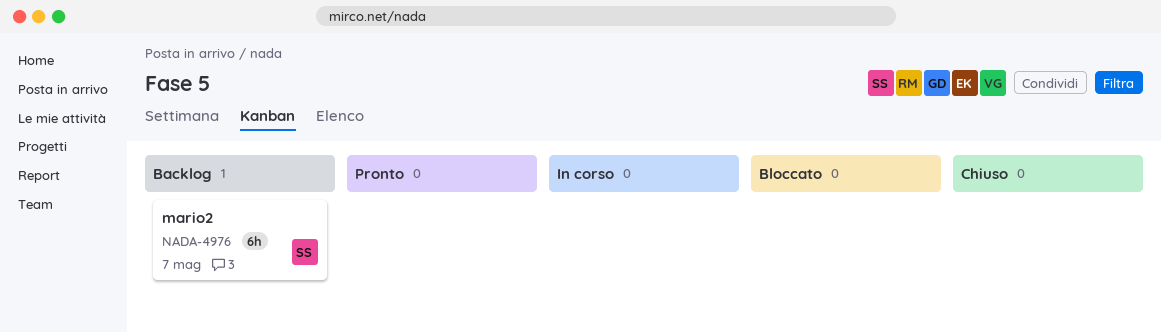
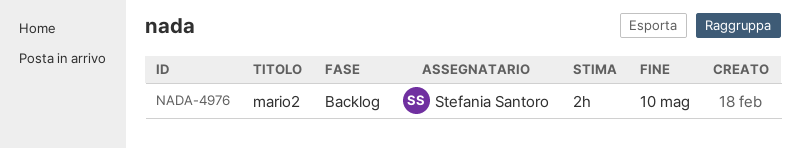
NADA-4976, estimate: 6h -> 2h
NADA-4976, due: May 7 -> May 10

